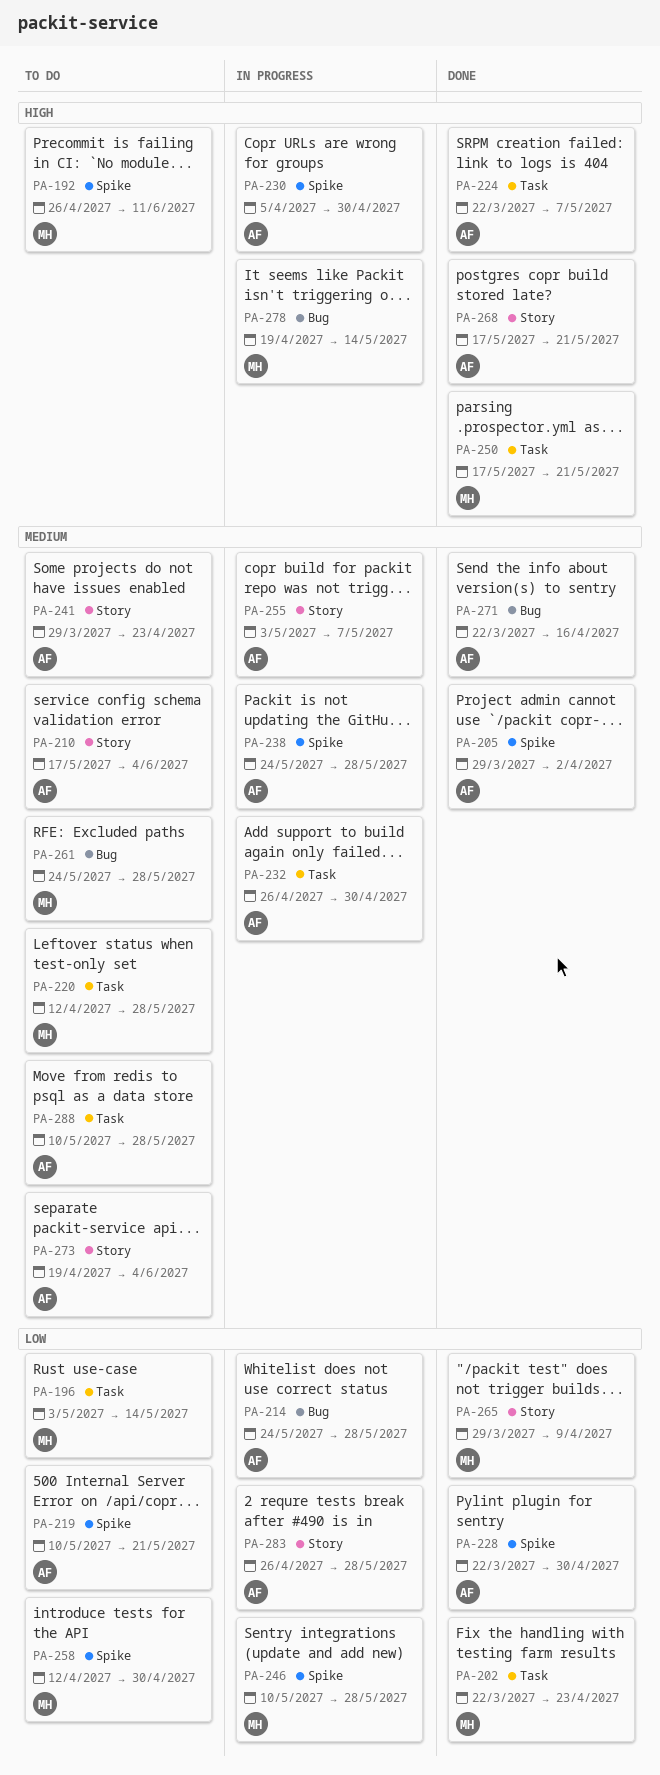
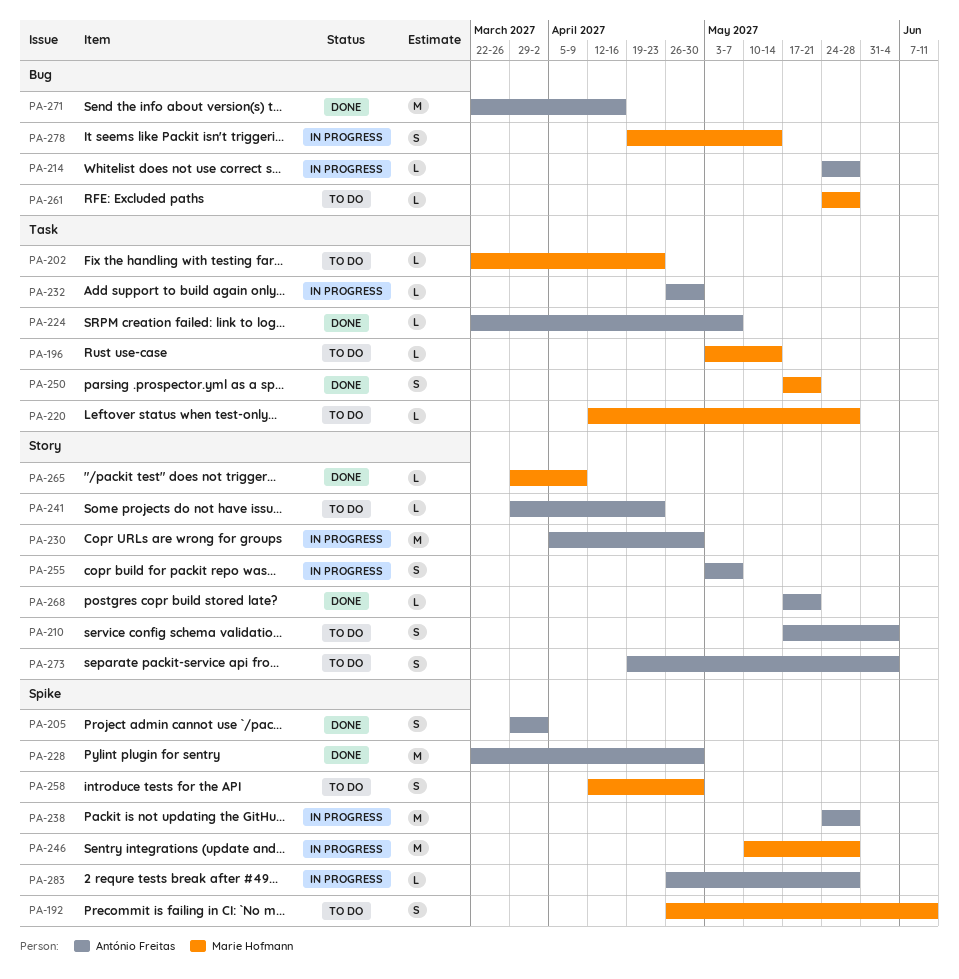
PA-202, status: Done -> To do
PA-219: present -> none
PA-230, label: Spike -> Story
PA-283, label: Story -> Spike
PA-288: present -> none

